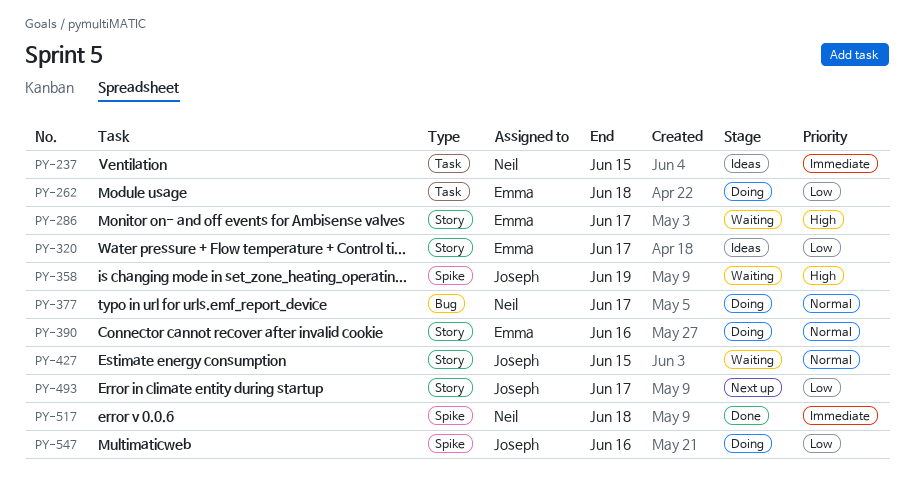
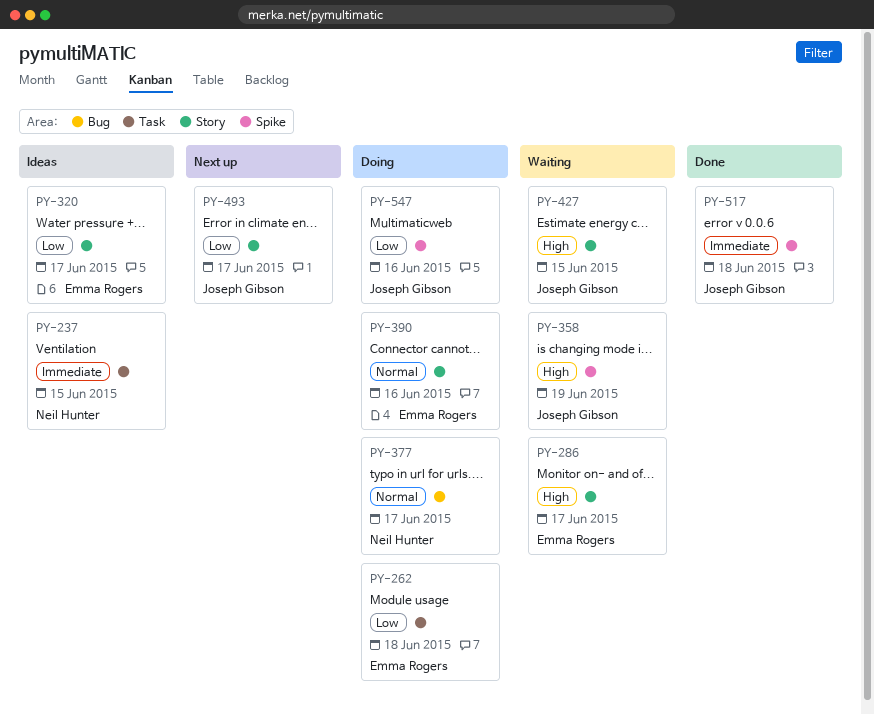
PY-427, priority: Normal -> High
PY-517, owner: Neil Hunter -> Joseph Gibson

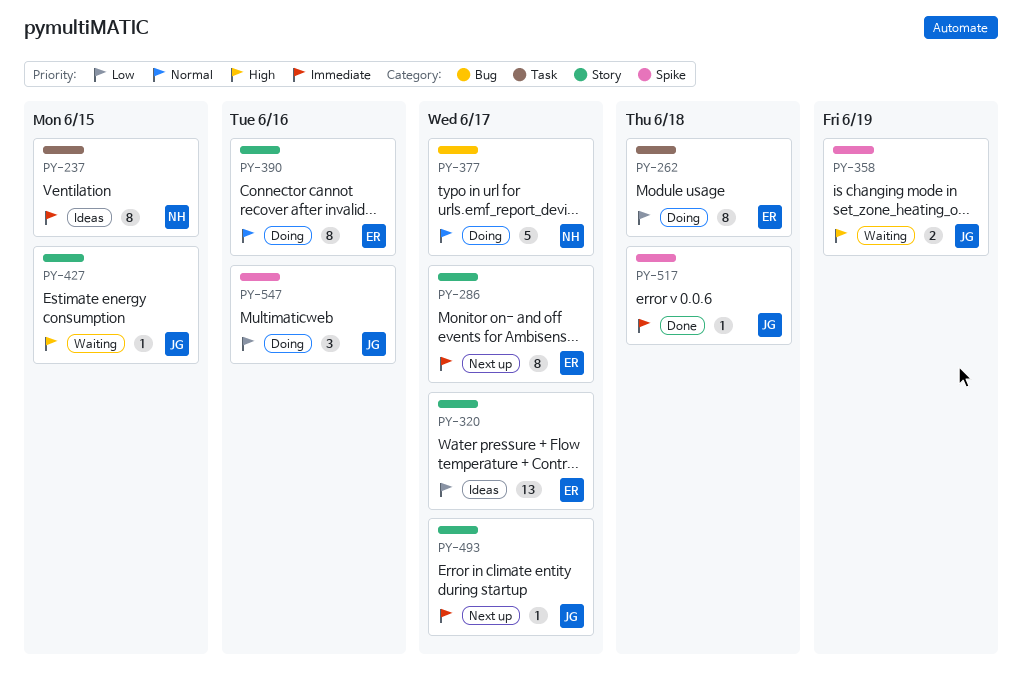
PY-286, status: Waiting -> Next up
PY-286, priority: High -> Immediate
PY-493, priority: Low -> Immediate

